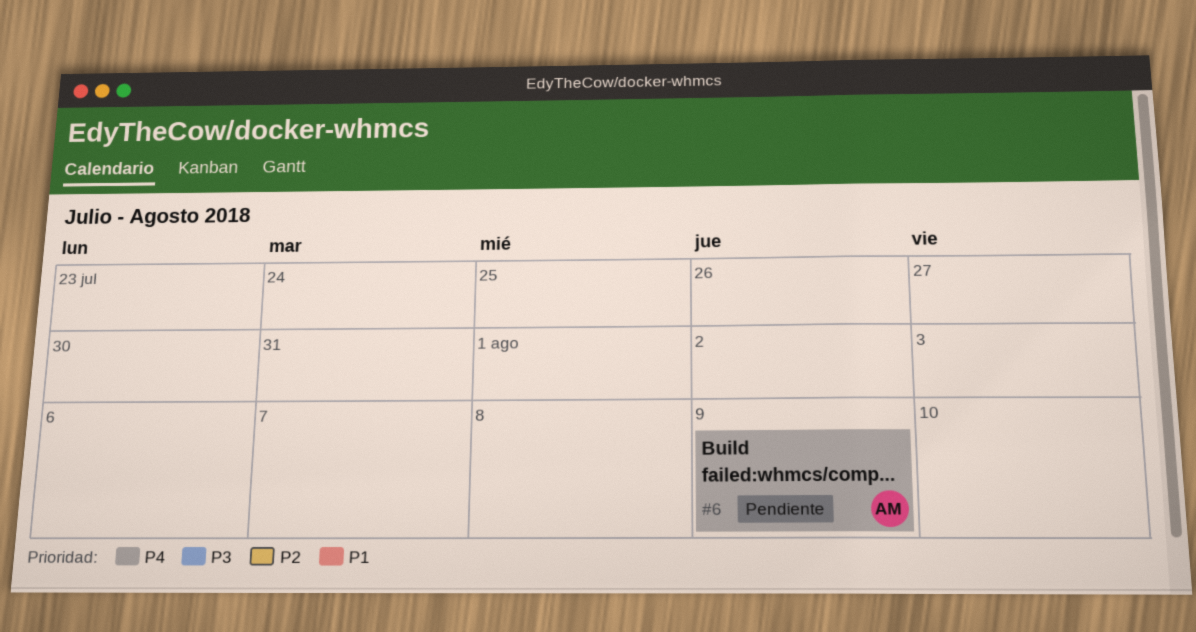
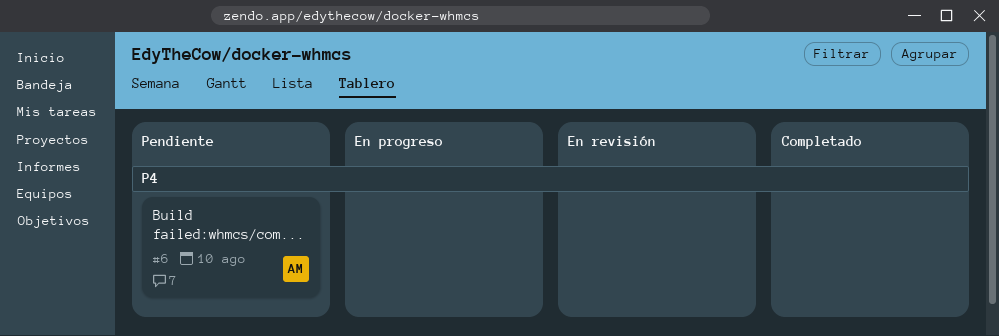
#6, due: Aug 9 -> Aug 10

